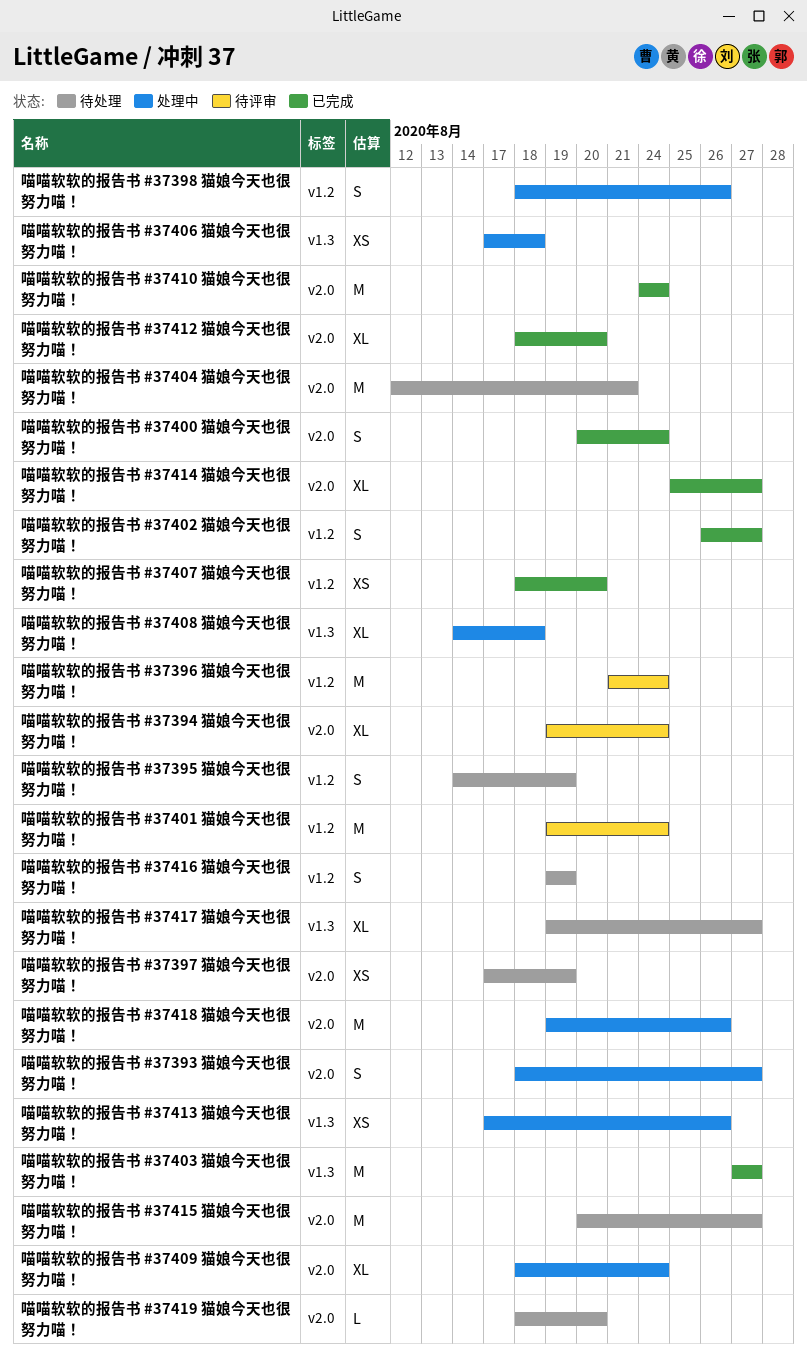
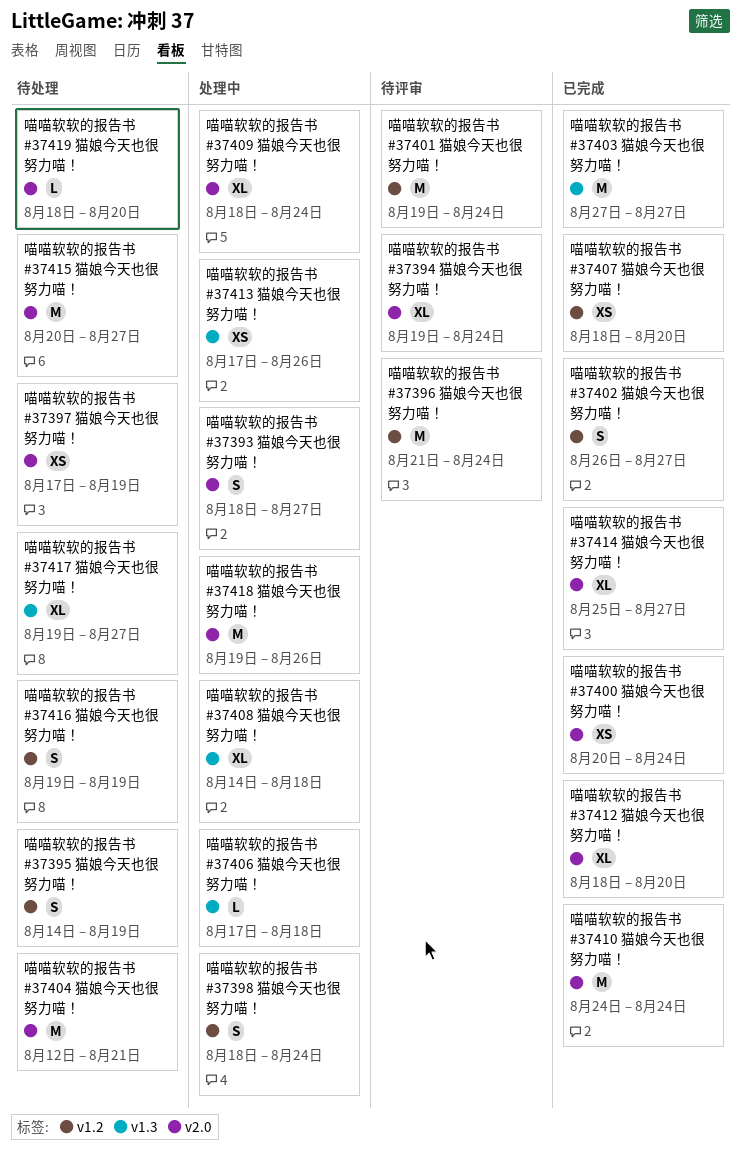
喵喵软软的报告书 #37398 猫娘今天也很努力喵！, due: Aug 26 -> Aug 24
喵喵软软的报告书 #37400 猫娘今天也很努力喵！, estimate: S -> XS
喵喵软软的报告书 #37406 猫娘今天也很努力喵！, estimate: XS -> L

